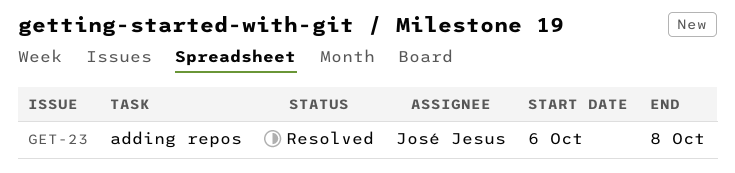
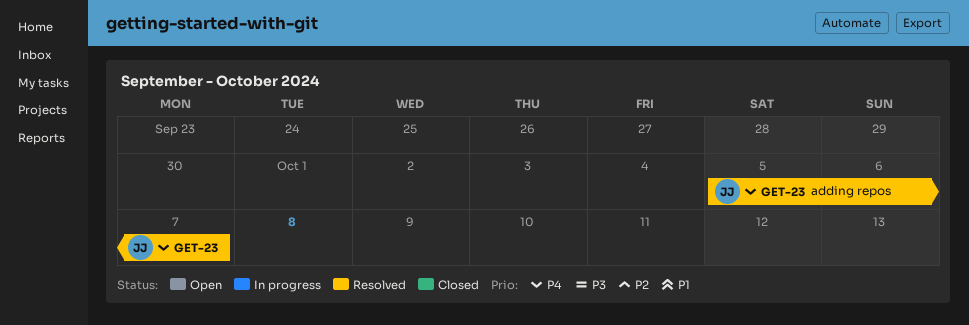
GET-23, start: Oct 6 -> Oct 5
GET-23, due: Oct 8 -> Oct 7

